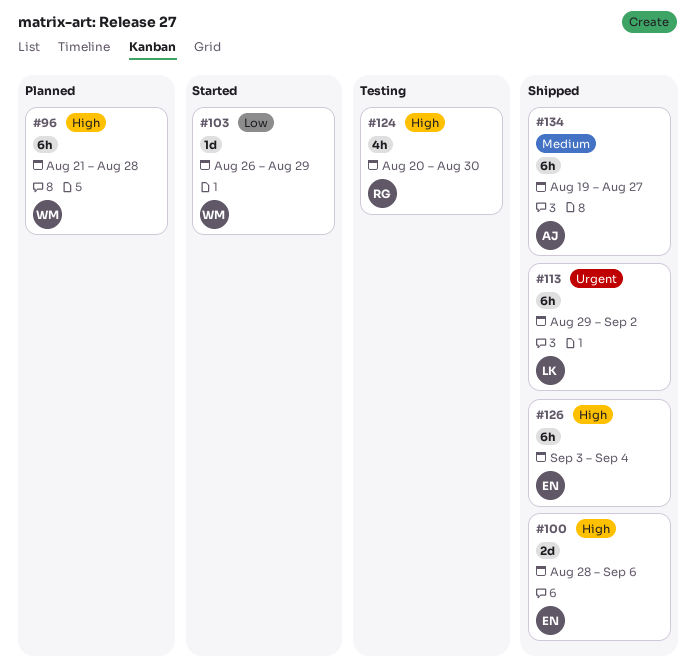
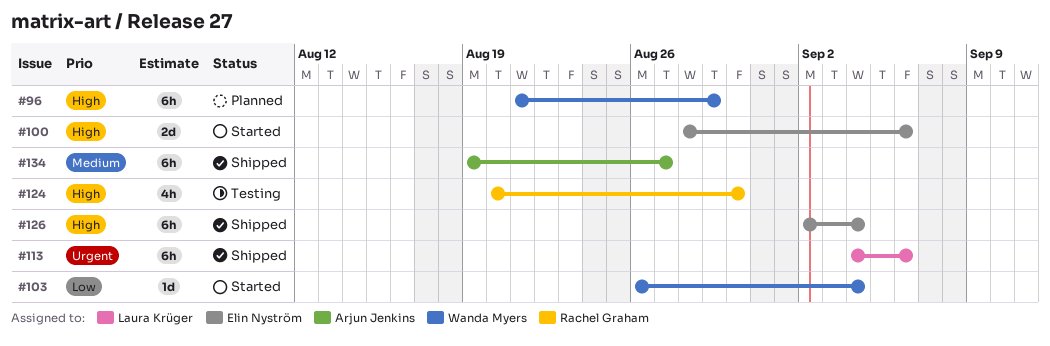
#96, due: Aug 28 -> Aug 29
#100, status: Shipped -> Started
#103, due: Aug 29 -> Sep 4
#113, start: Aug 29 -> Sep 4
#113, due: Sep 2 -> Sep 6
#126, start: Sep 3 -> Sep 2

